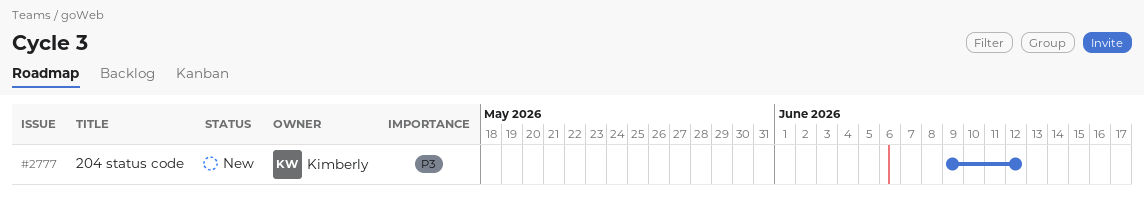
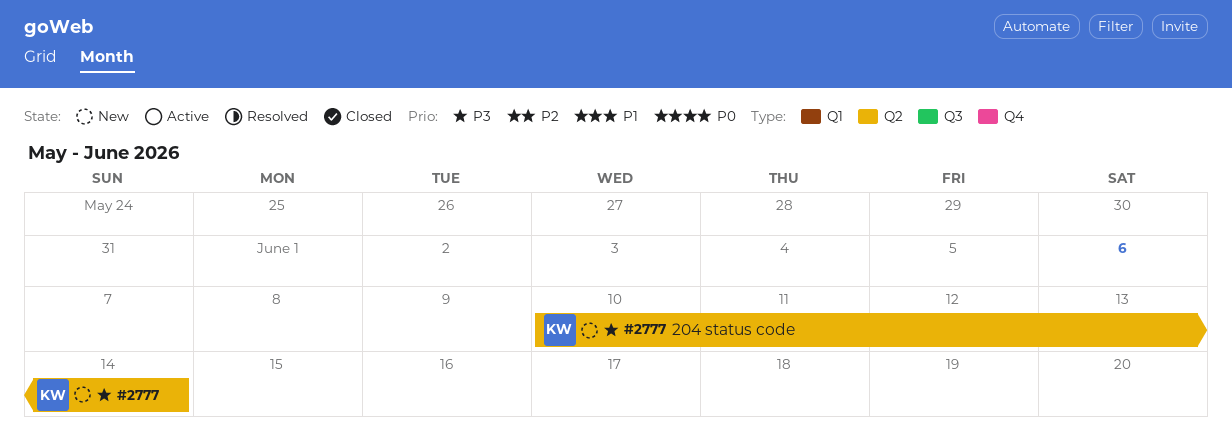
#2777, start: Jun 9 -> Jun 10
#2777, due: Jun 12 -> Jun 14

